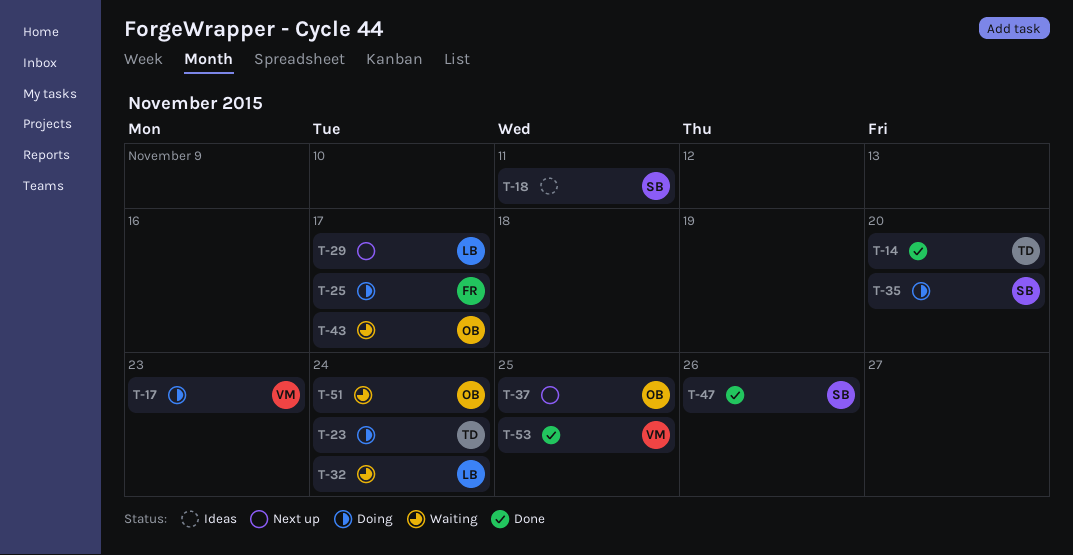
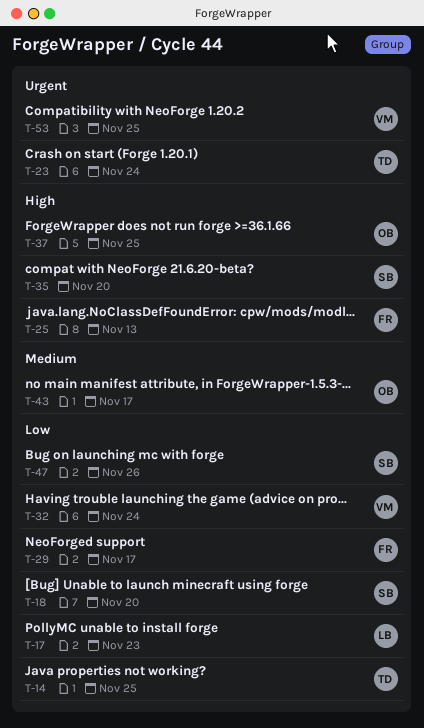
T-14, due: Nov 20 -> Nov 25
T-17, owner: VM -> LB
T-18, due: Nov 11 -> Nov 20
T-25, due: Nov 17 -> Nov 13
T-29, owner: LB -> FR
T-32, owner: LB -> VM
T-51: present -> none

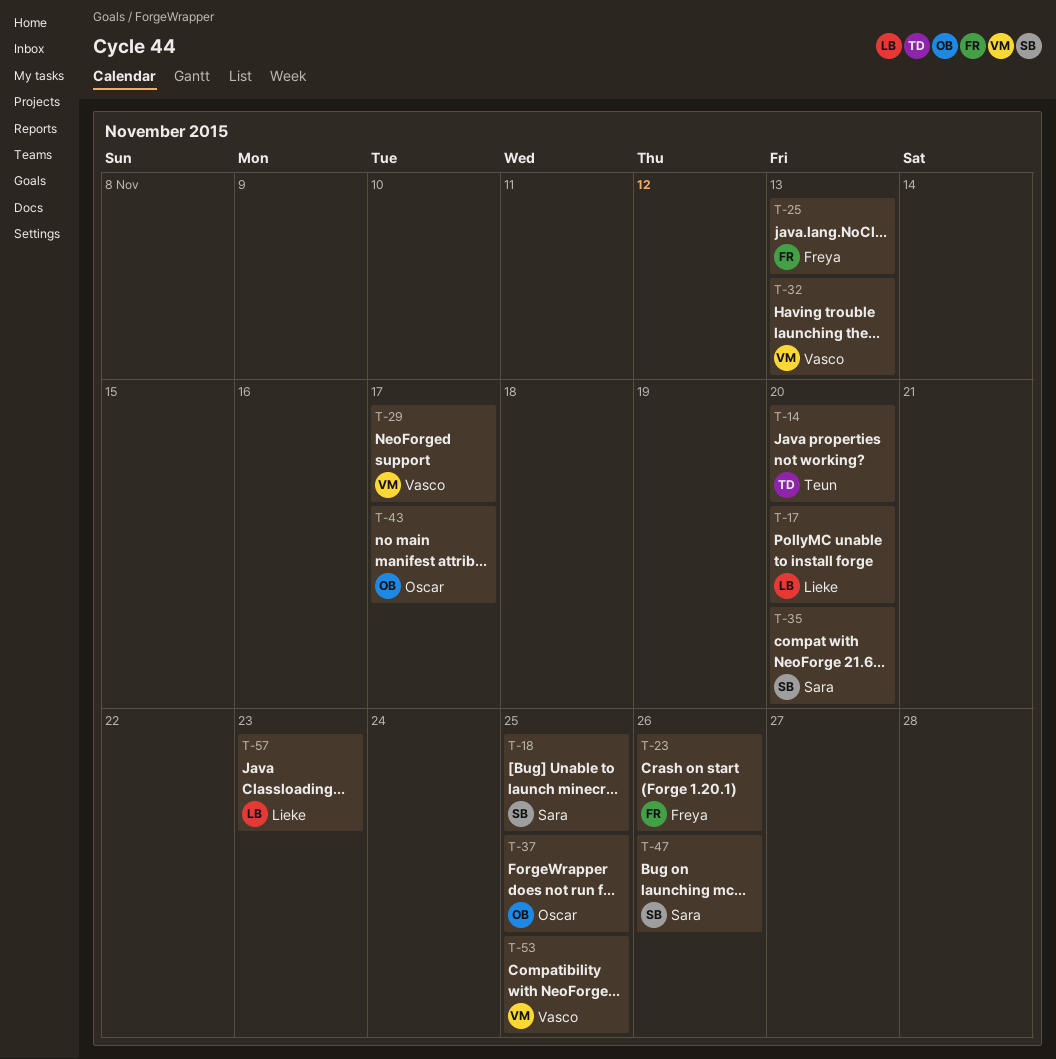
T-14, due: Nov 25 -> Nov 20
T-17, due: Nov 23 -> Nov 20
T-18, due: Nov 20 -> Nov 25
T-23, owner: Teun -> Freya
T-23, due: Nov 24 -> Nov 26
T-29, owner: Freya -> Vasco
T-32, due: Nov 24 -> Nov 13
T-57: none -> present

